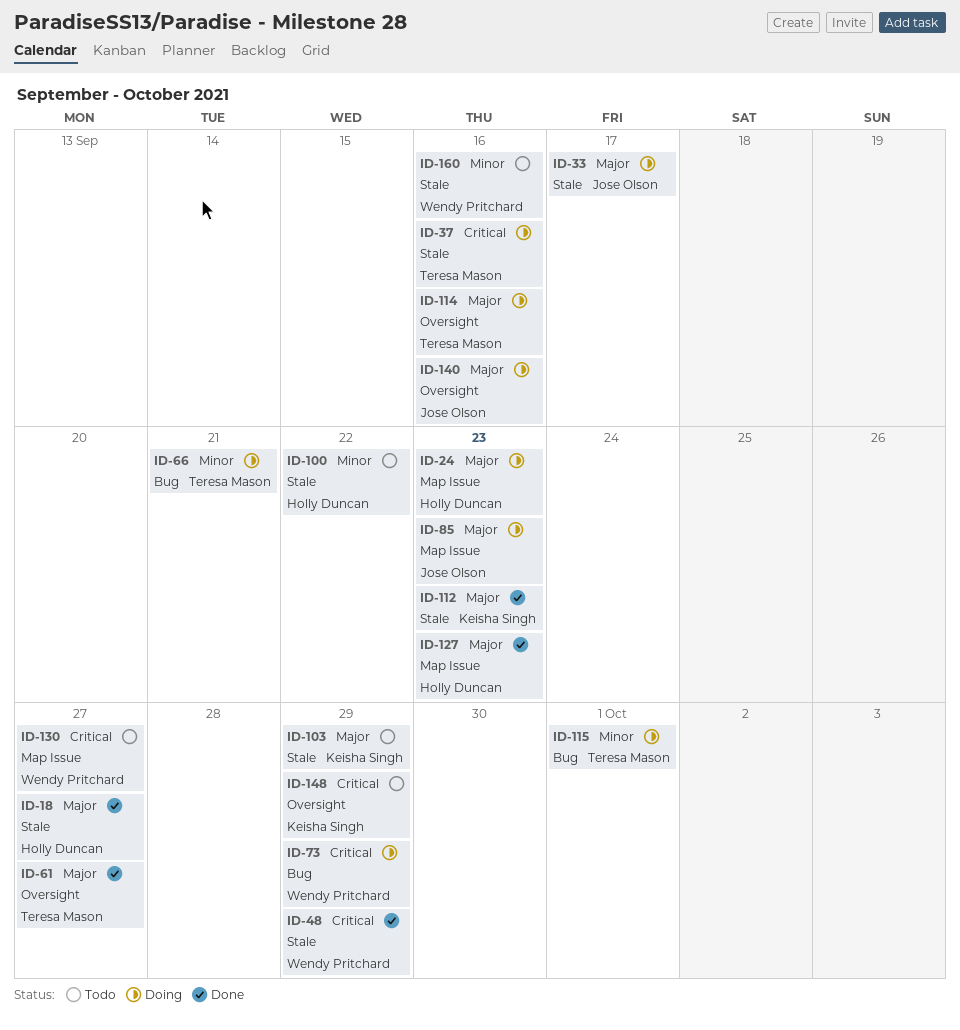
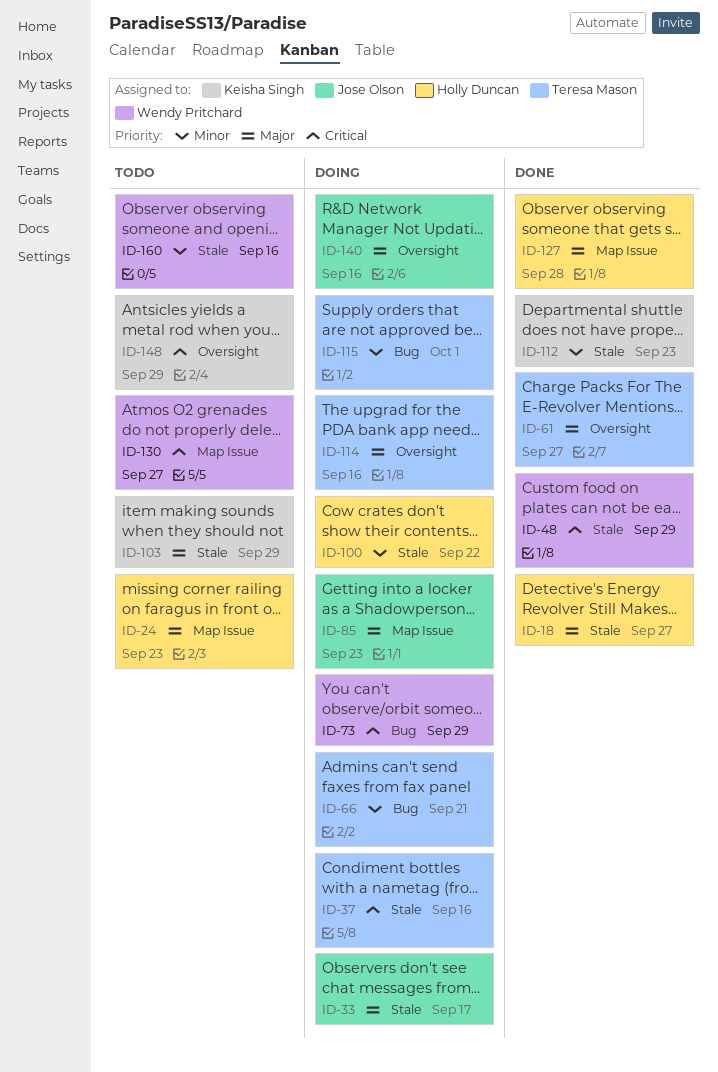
ID-24, status: Doing -> Todo
ID-100, status: Todo -> Doing
ID-112, priority: Major -> Minor
ID-127, due: Sep 23 -> Sep 28

